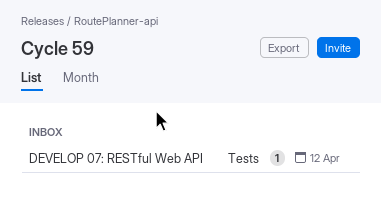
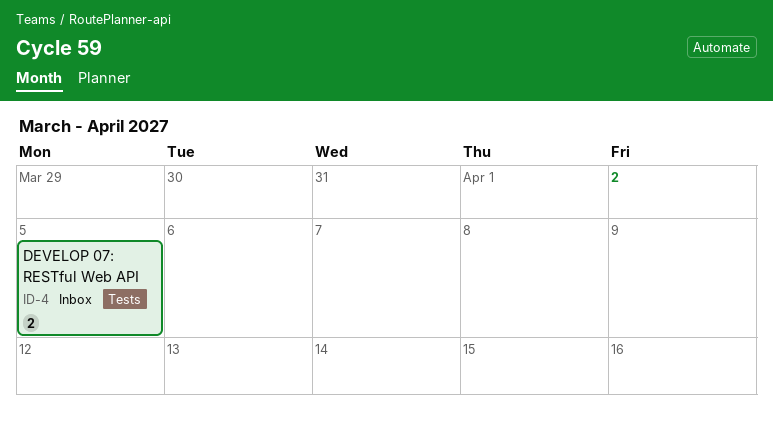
DEVELOP 07: RESTful Web API, estimate: 1 -> 2
DEVELOP 07: RESTful Web API, due: Apr 12 -> Apr 5

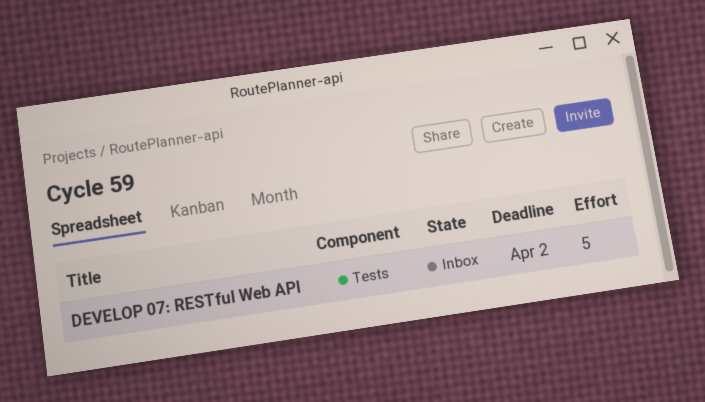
DEVELOP 07: RESTful Web API, estimate: 2 -> 5
DEVELOP 07: RESTful Web API, due: Apr 5 -> Apr 2

